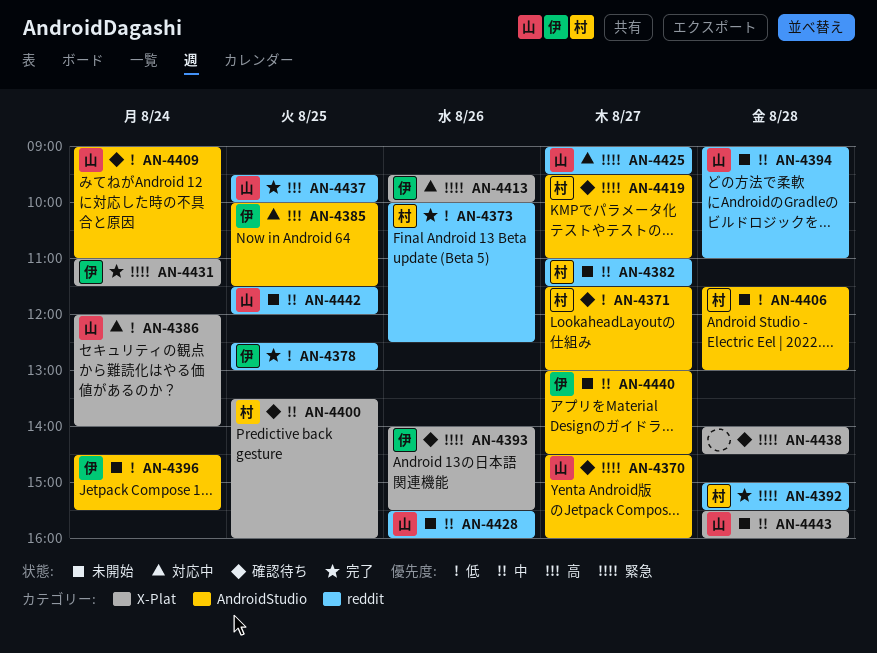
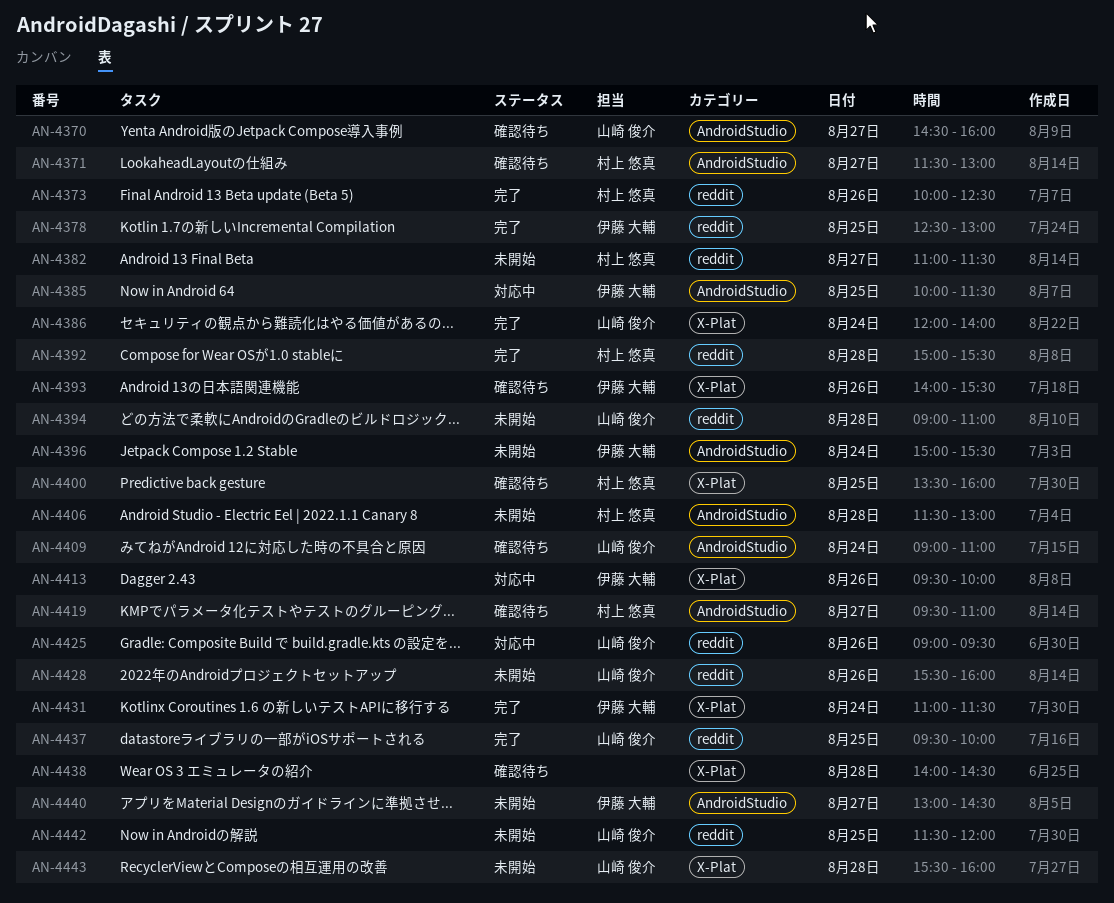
AN-4386, status: 対応中 -> 完了
AN-4396, begins: 14:30 -> 15:00
AN-4425, day: Aug 27 -> Aug 26

